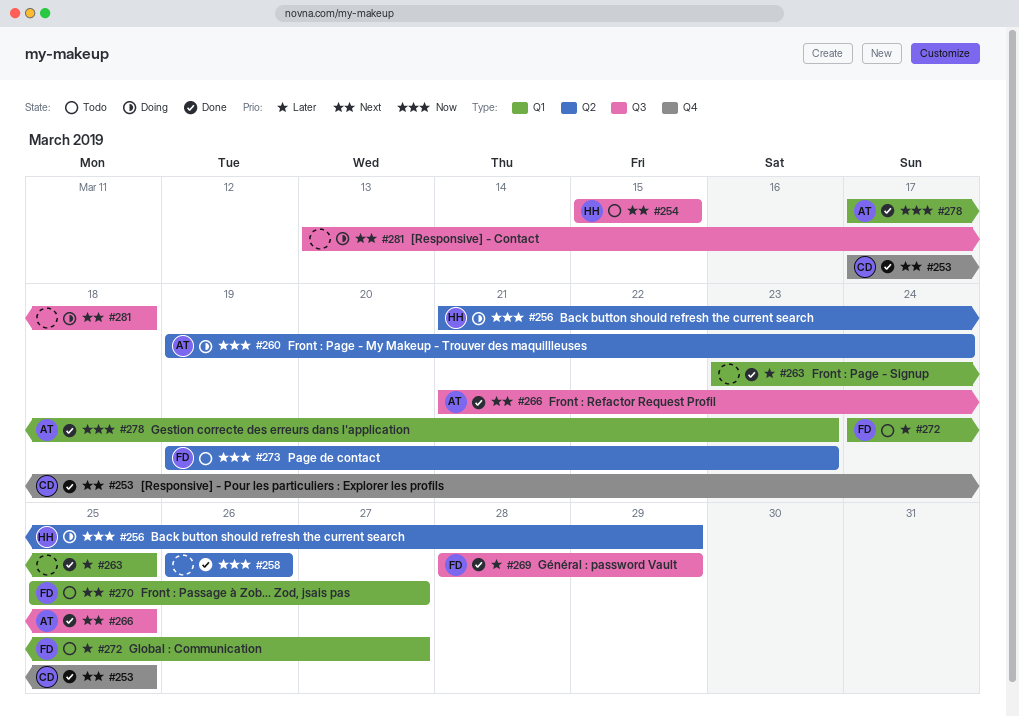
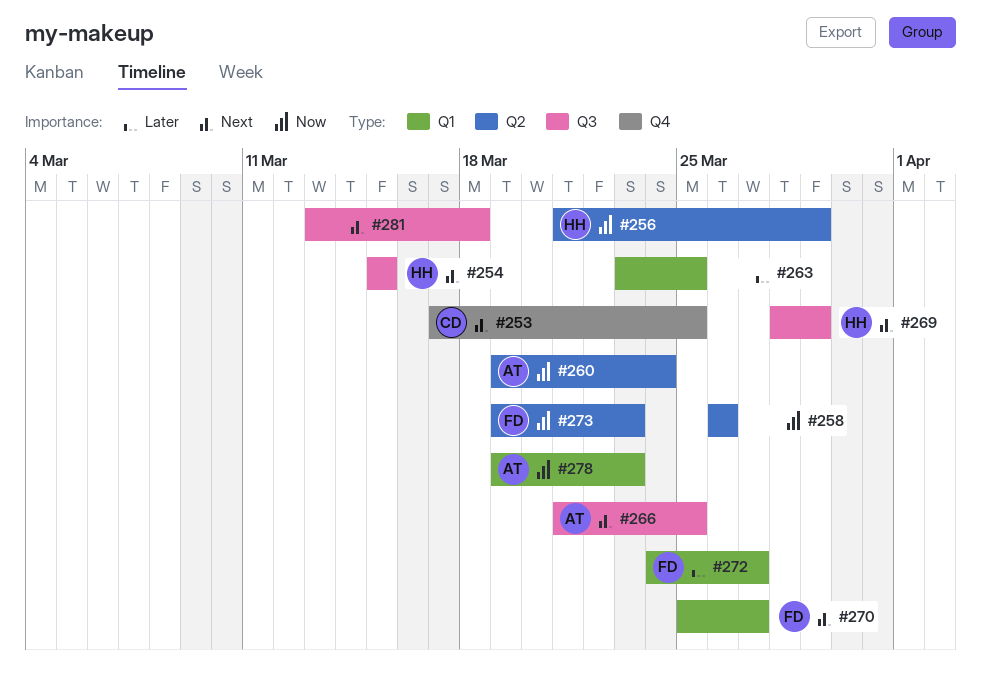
#269, owner: FD -> HH
#269, priority: Later -> Next
#278, start: Mar 17 -> Mar 19

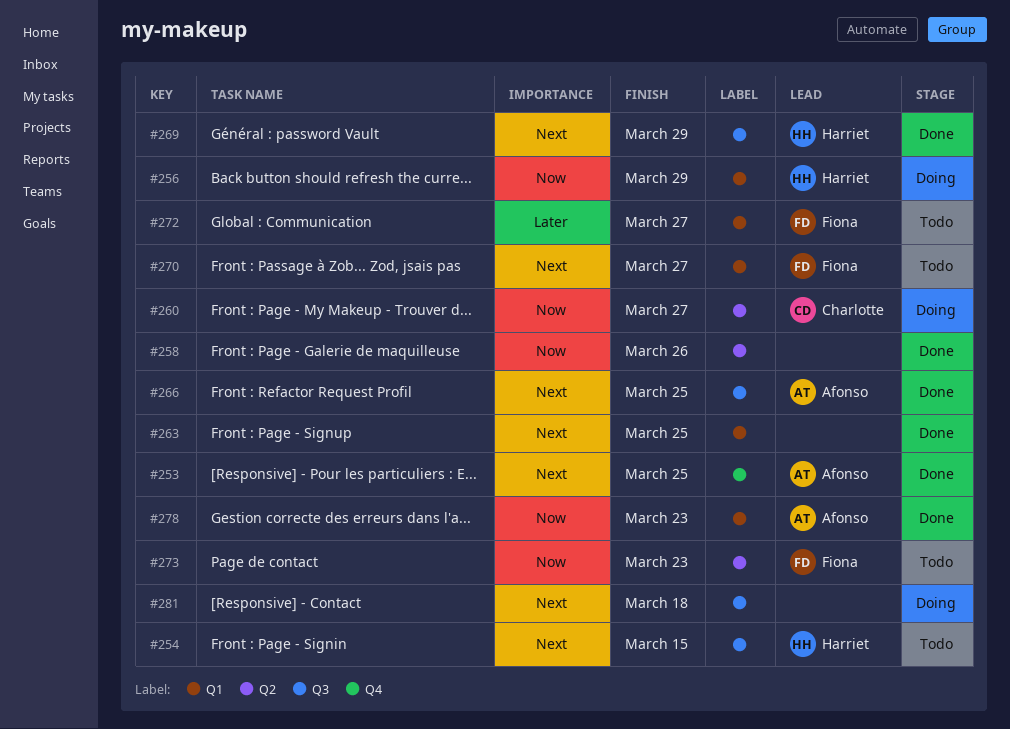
#253, owner: Charlotte -> Afonso
#256, label: Q2 -> Q1
#260, owner: Afonso -> Charlotte
#260, due: Mar 24 -> Mar 27
#263, priority: Later -> Next

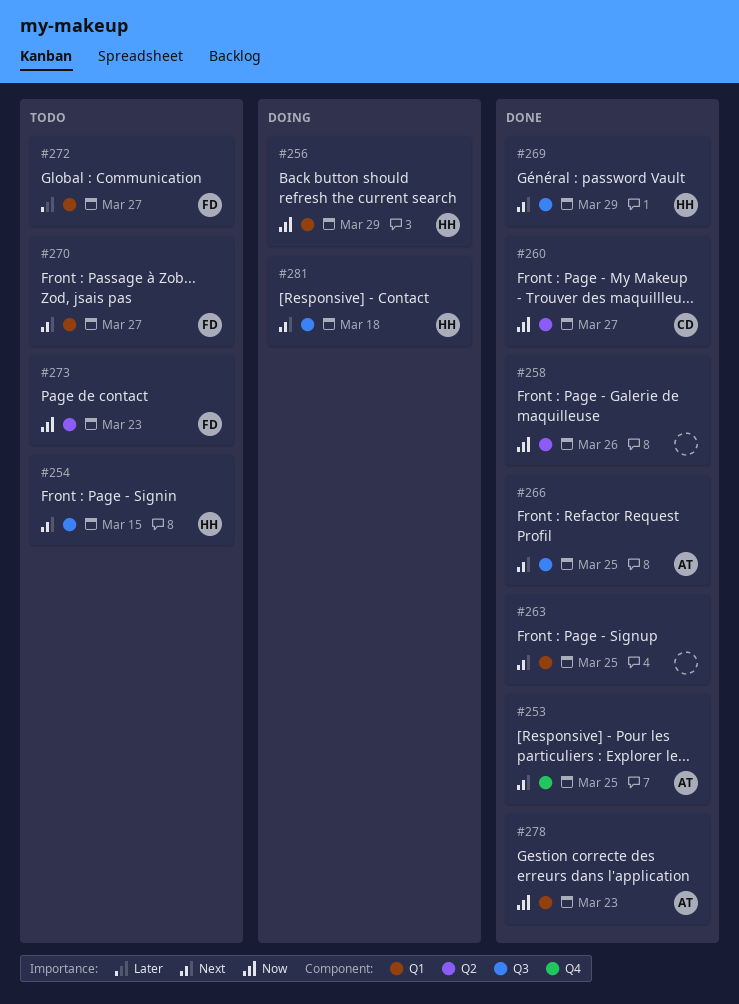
#260, status: Doing -> Done
#281, owner: none -> Harriet

